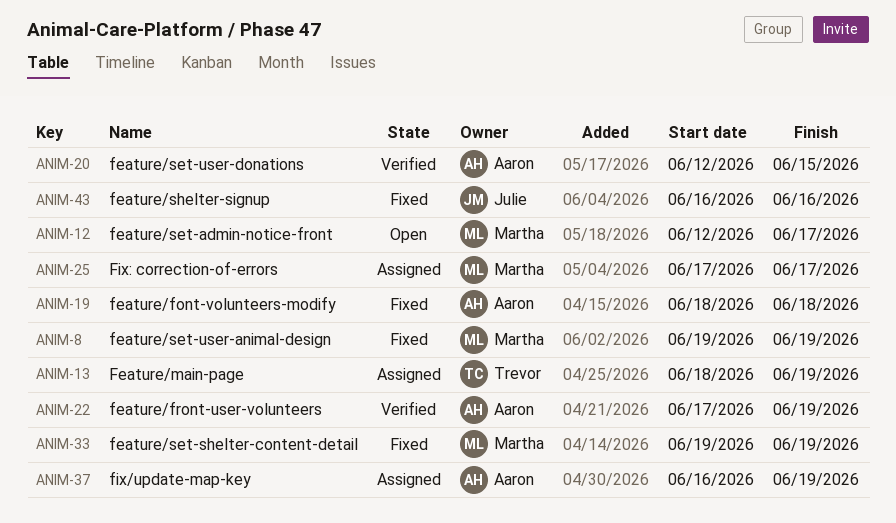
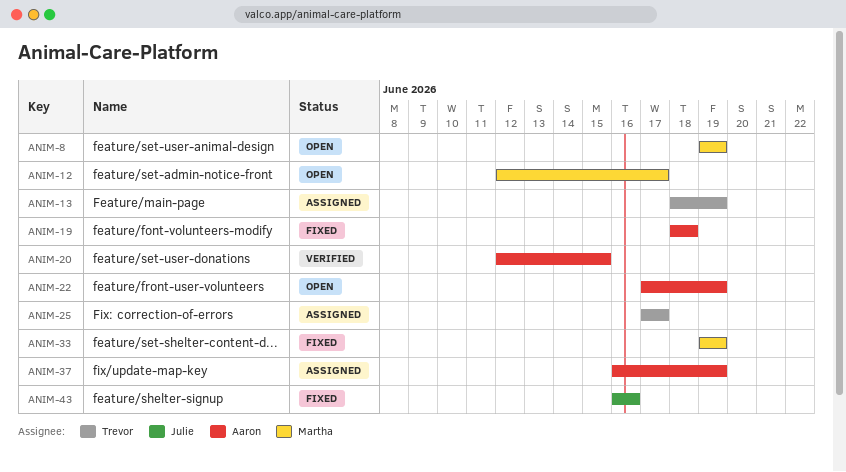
ANIM-8, status: Fixed -> Open
ANIM-22, status: Verified -> Open
ANIM-25, owner: Martha -> Trevor

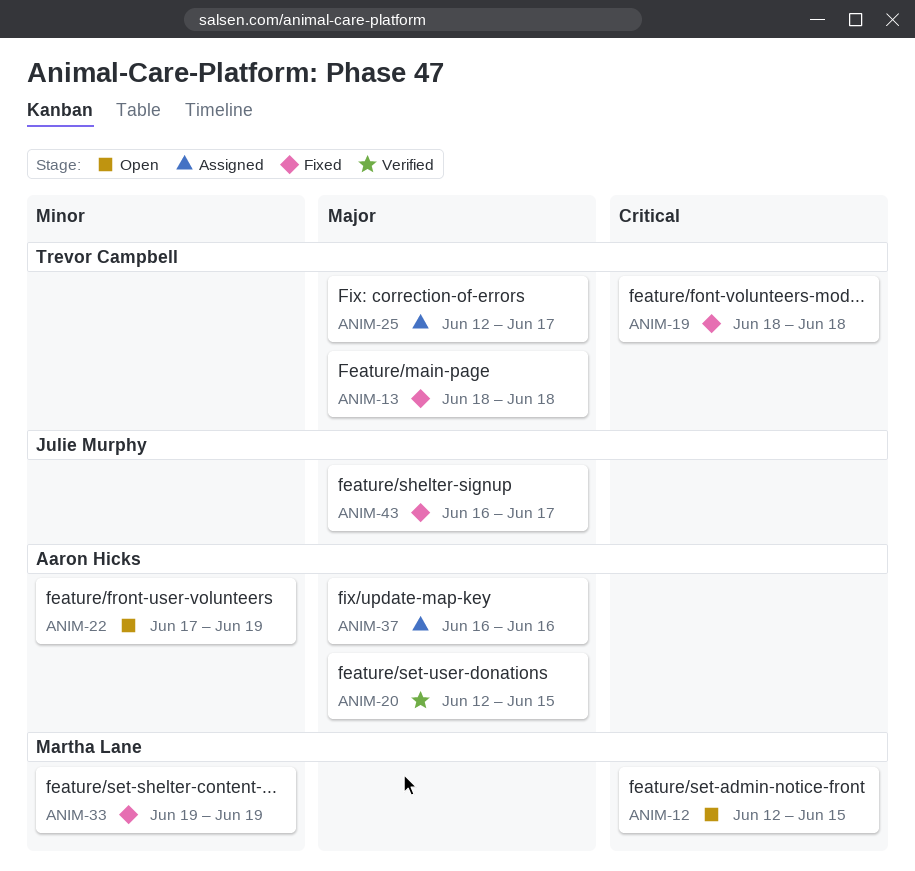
ANIM-8: present -> none
ANIM-12, due: Jun 17 -> Jun 15
ANIM-13, status: Assigned -> Fixed
ANIM-13, due: Jun 19 -> Jun 18
ANIM-19, owner: Aaron Hicks -> Trevor Campbell
ANIM-25, start: Jun 17 -> Jun 12
ANIM-37, due: Jun 19 -> Jun 16
ANIM-43, due: Jun 16 -> Jun 17

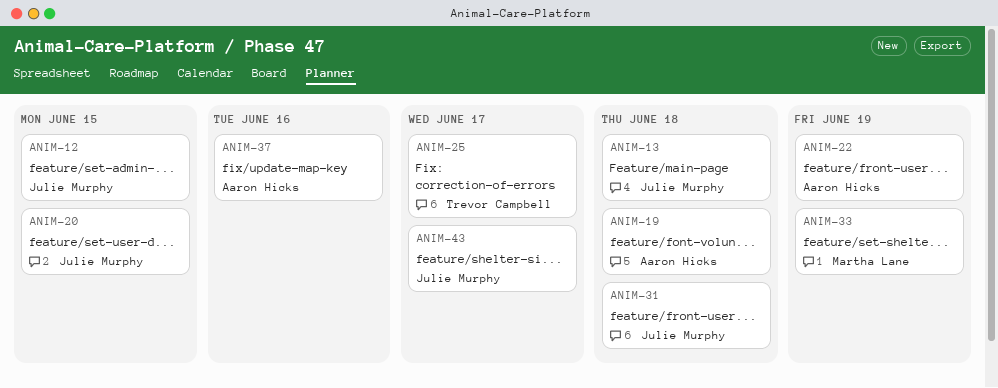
ANIM-12, owner: Martha Lane -> Julie Murphy
ANIM-13, owner: Trevor Campbell -> Julie Murphy
ANIM-19, owner: Trevor Campbell -> Aaron Hicks
ANIM-20, owner: Aaron Hicks -> Julie Murphy
ANIM-31: none -> present

